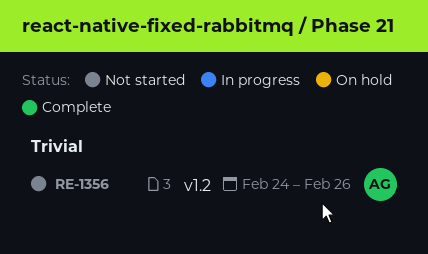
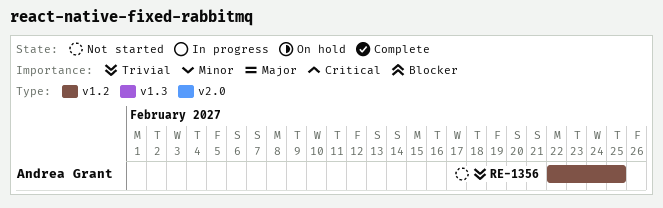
RE-1356, start: Feb 24 -> Feb 22
RE-1356, due: Feb 26 -> Feb 25

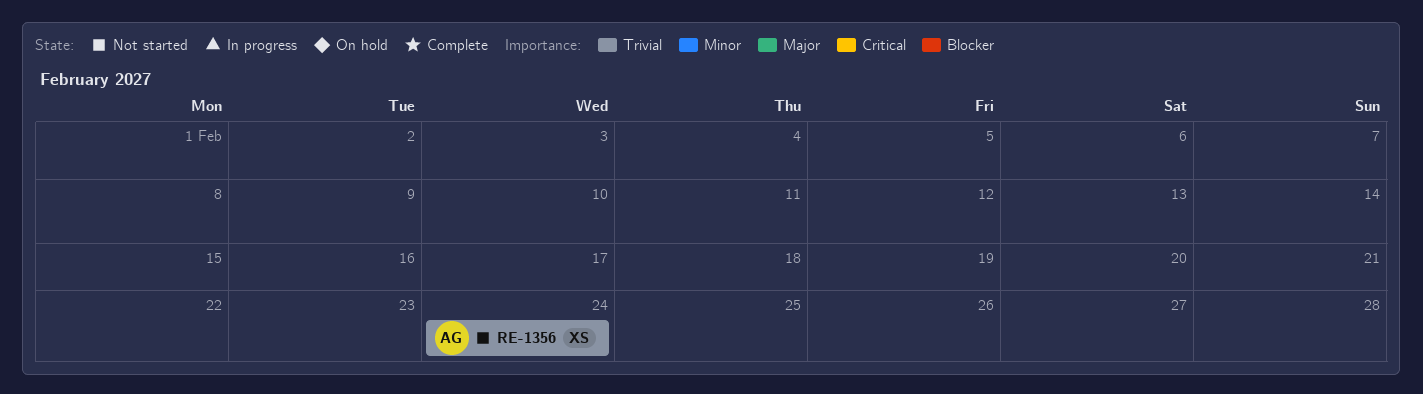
RE-1356, start: Feb 22 -> Feb 24
RE-1356, due: Feb 25 -> Feb 24

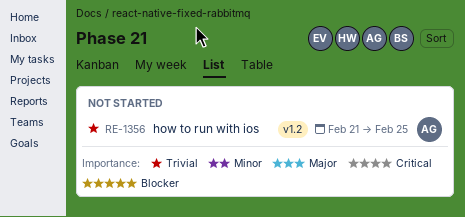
RE-1356, start: Feb 24 -> Feb 21
RE-1356, due: Feb 24 -> Feb 25

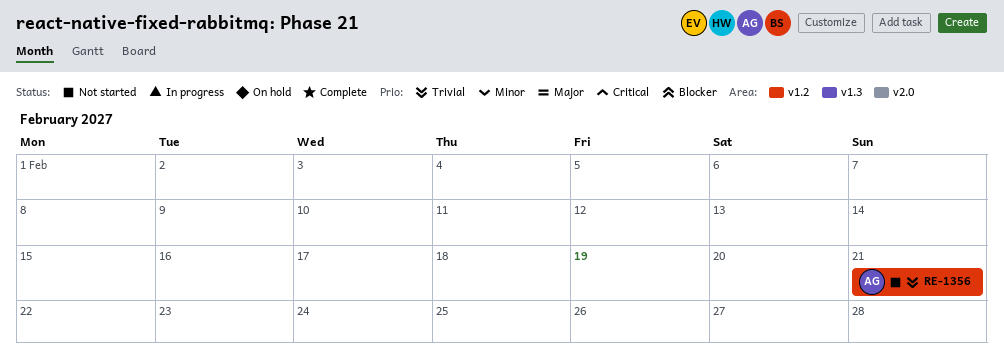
RE-1356, due: Feb 25 -> Feb 21

